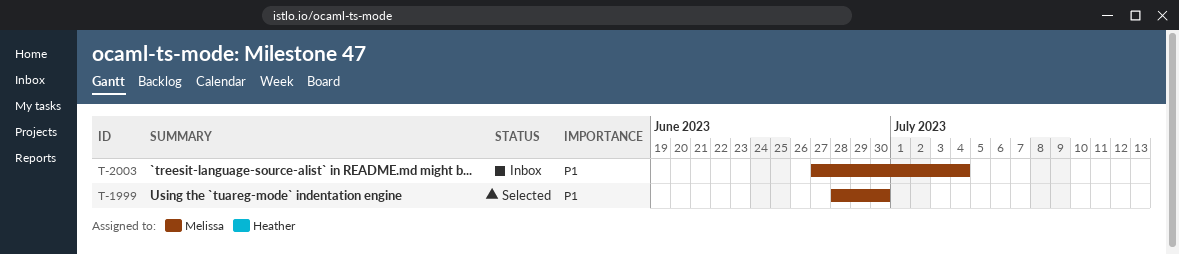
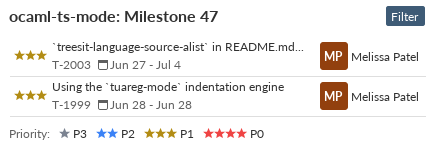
T-1999, due: Jun 30 -> Jun 28

